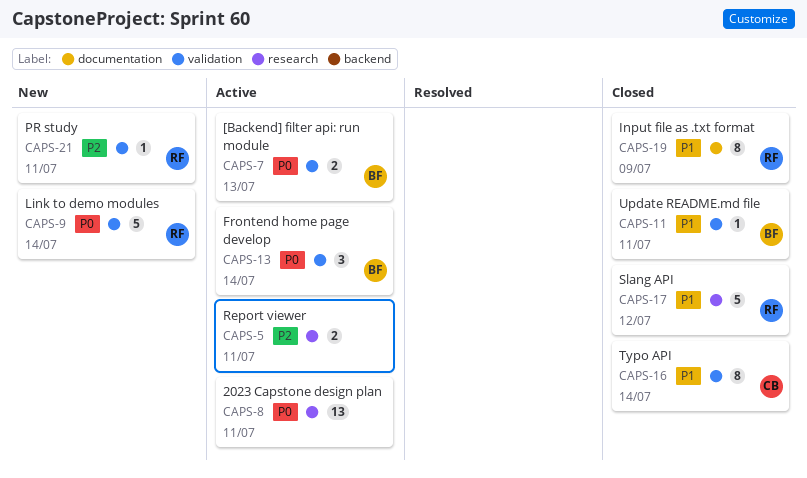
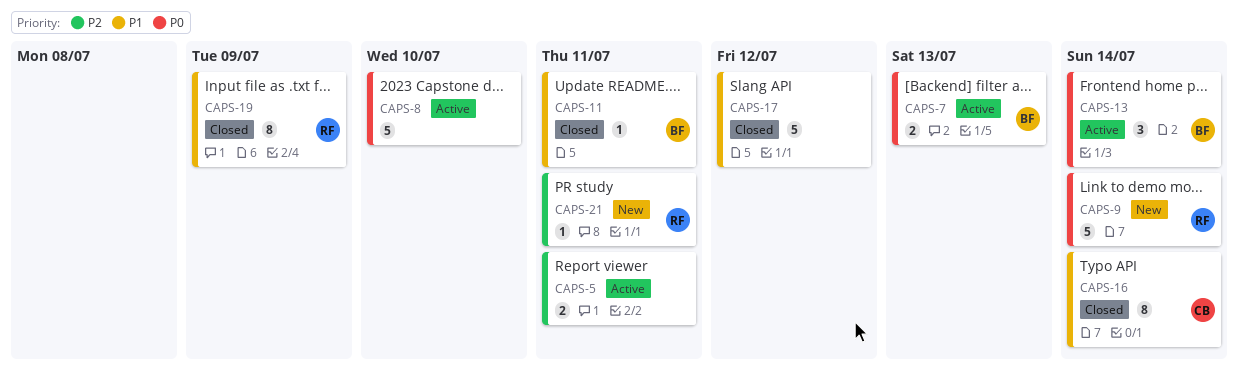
CAPS-8, estimate: 13 -> 5
CAPS-8, due: Jul 11 -> Jul 10
CAPS-17, owner: RF -> none

